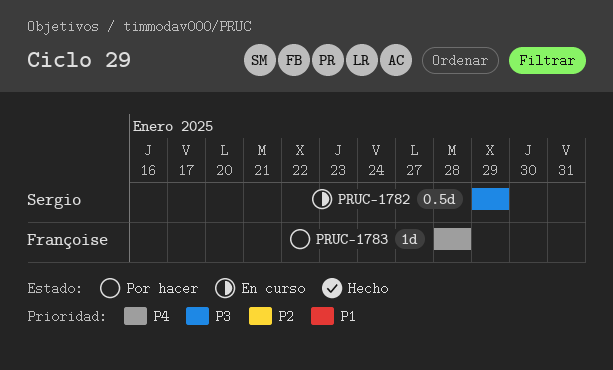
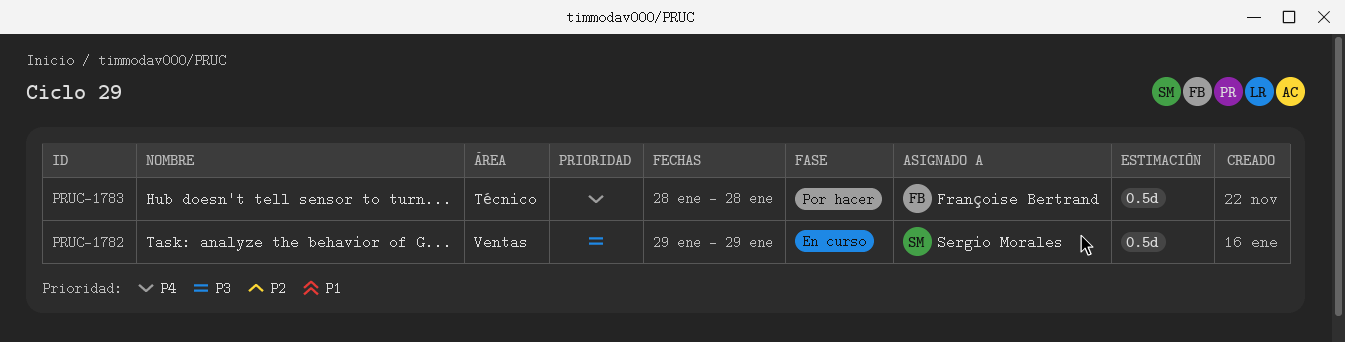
PRUC-1783, estimate: 1d -> 0.5d

